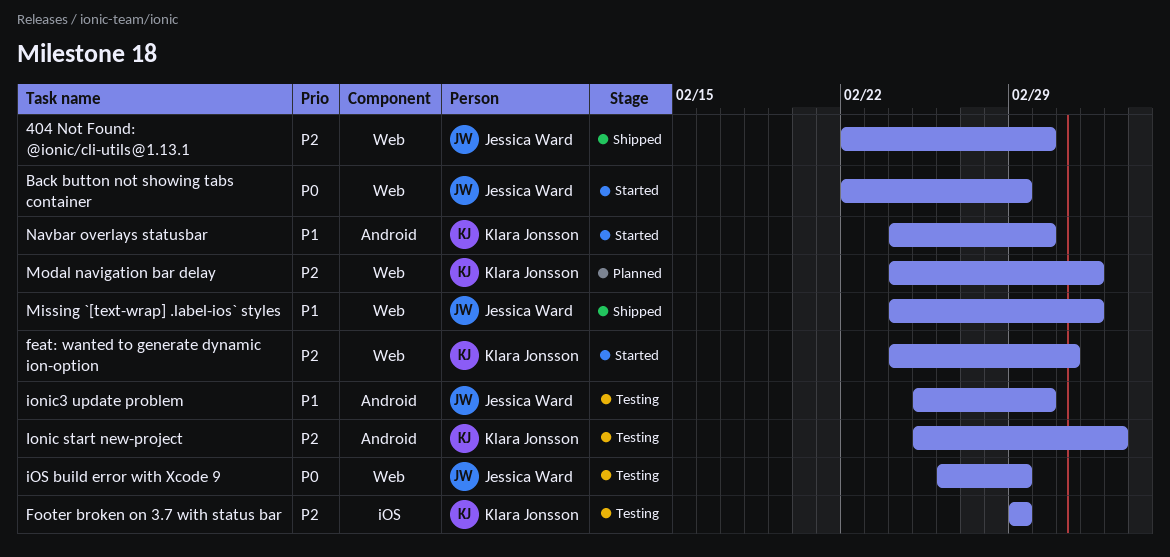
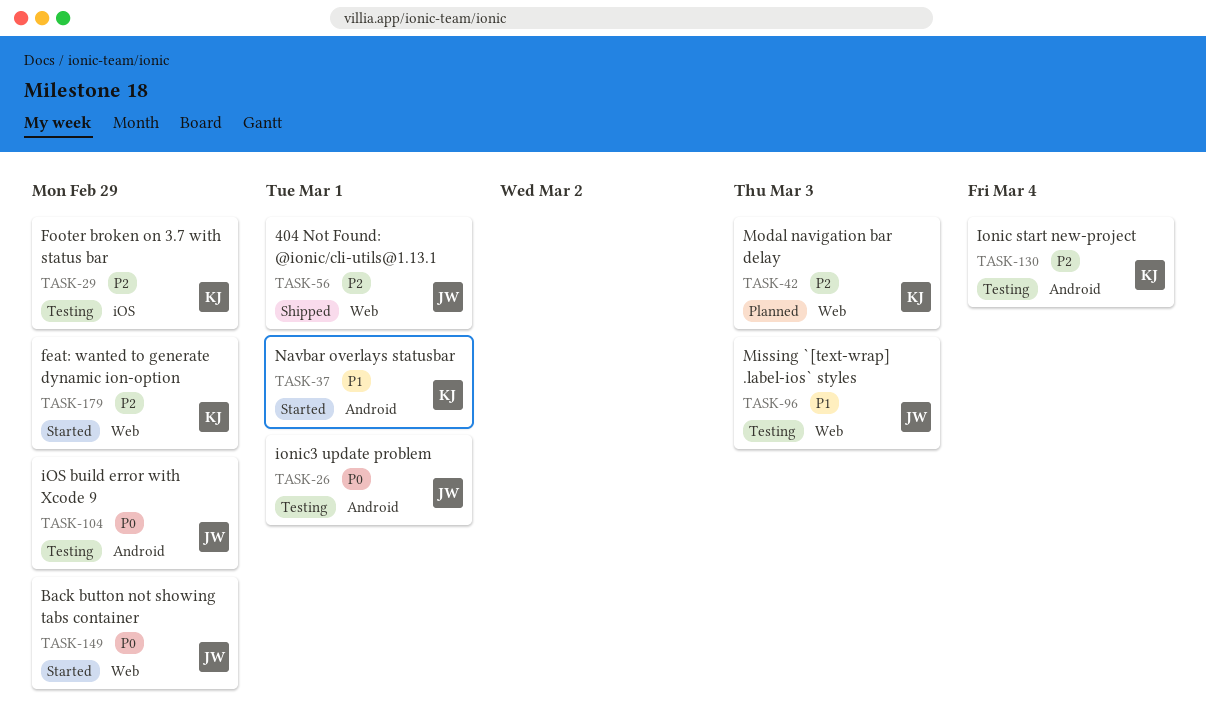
feat: wanted to generate dynamic ion-option, due: Mar 2 -> Feb 29
ionic3 update problem, priority: P1 -> P0
iOS build error with Xcode 9, label: Web -> Android
Missing `[text-wrap] .label-ios` styles, status: Shipped -> Testing

